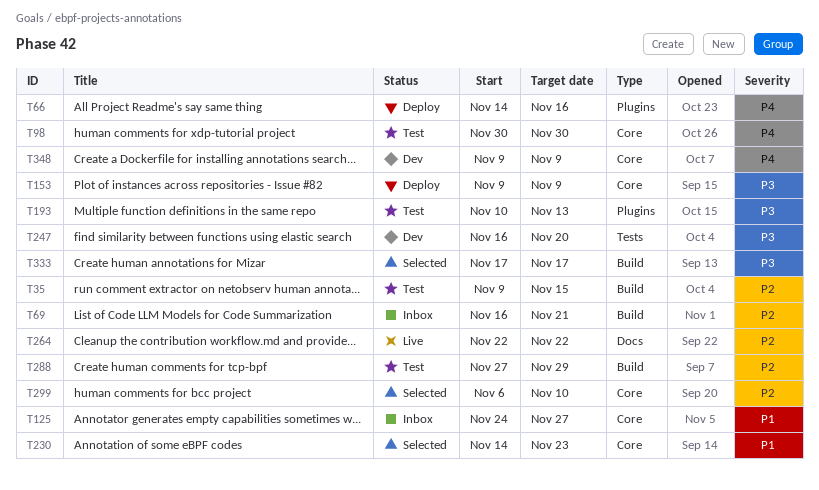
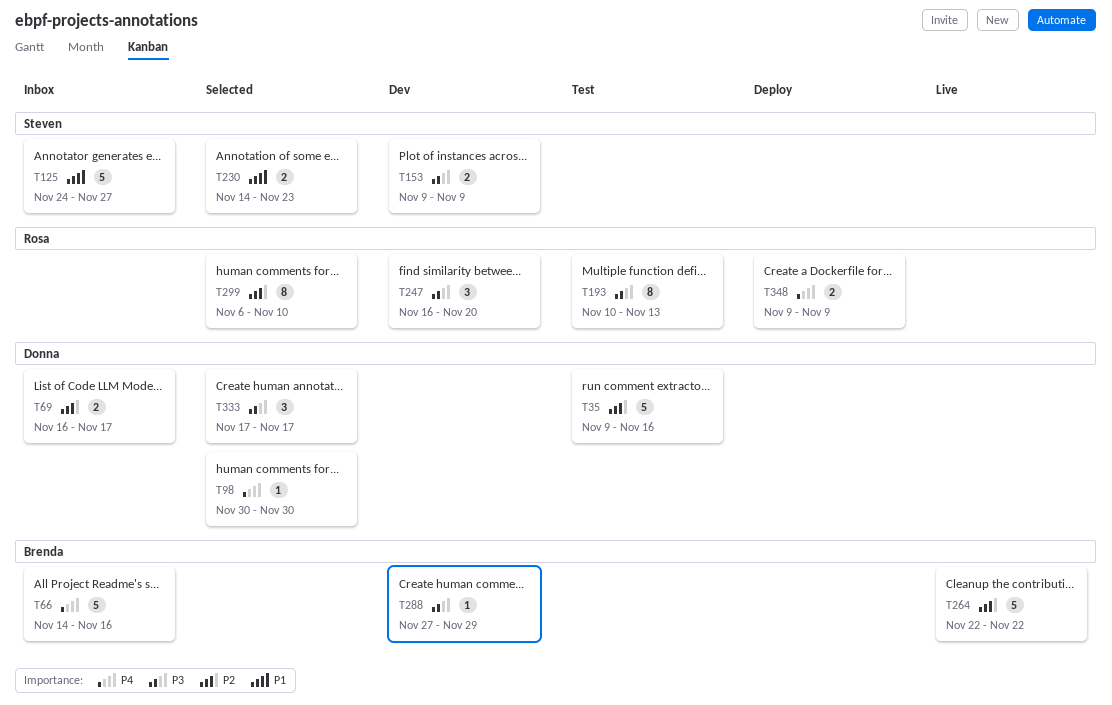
T35, due: Nov 15 -> Nov 16
T66, status: Deploy -> Inbox
T69, due: Nov 21 -> Nov 17
T98, status: Test -> Selected
T153, status: Deploy -> Dev
T288, status: Test -> Dev
T288, priority: P2 -> P3
T348, status: Dev -> Deploy

